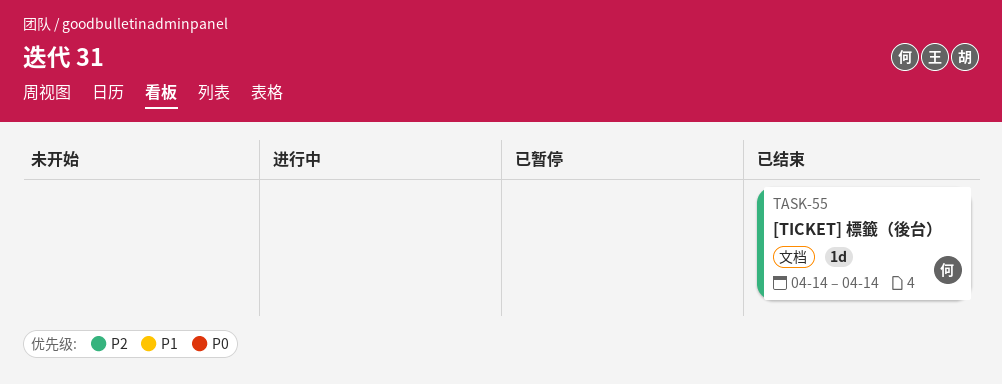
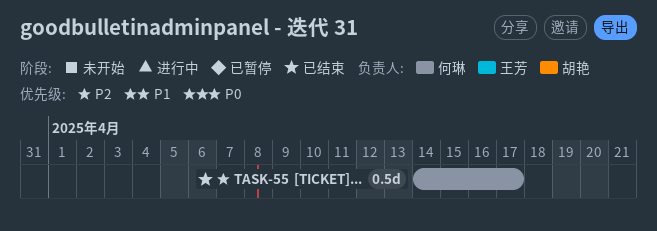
TASK-55, estimate: 1d -> 0.5d
TASK-55, due: Apr 14 -> Apr 17

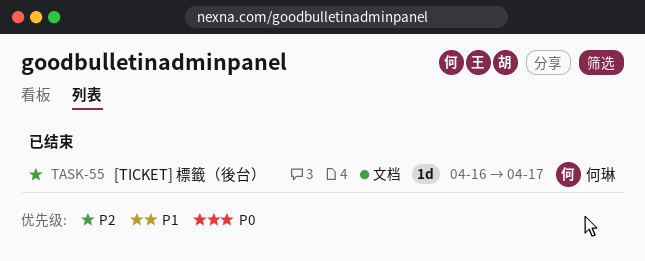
TASK-55, estimate: 0.5d -> 1d
TASK-55, start: Apr 14 -> Apr 16

